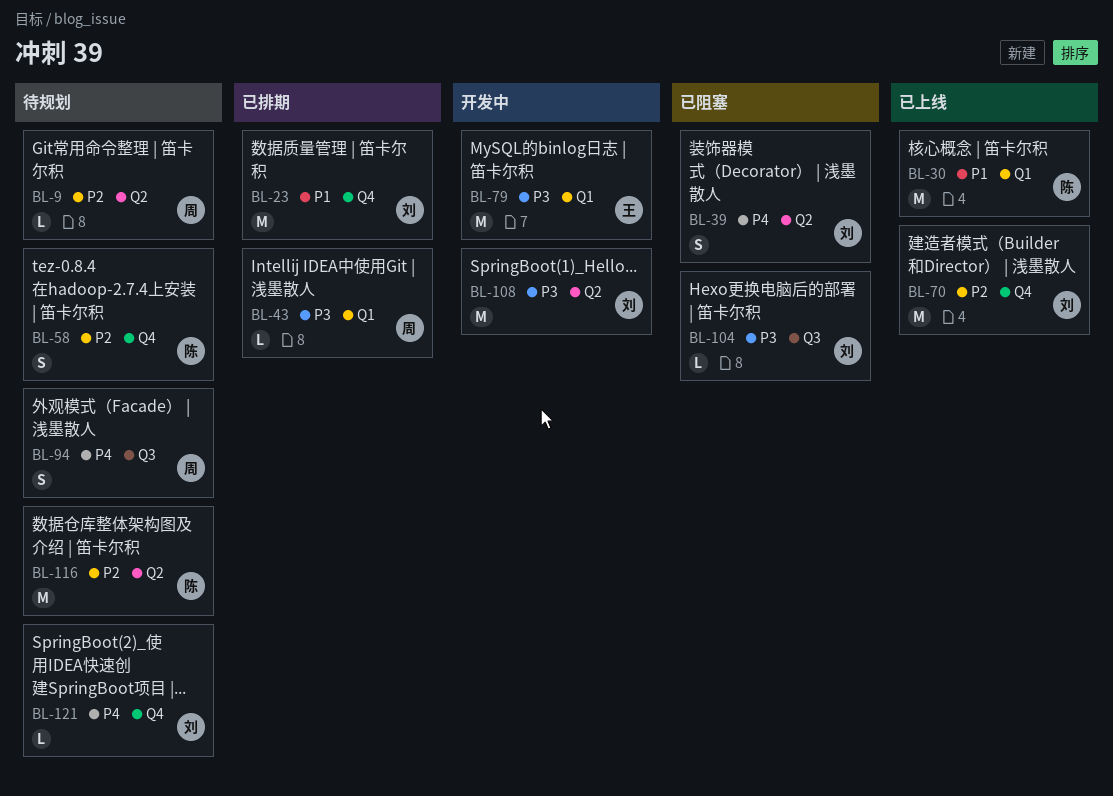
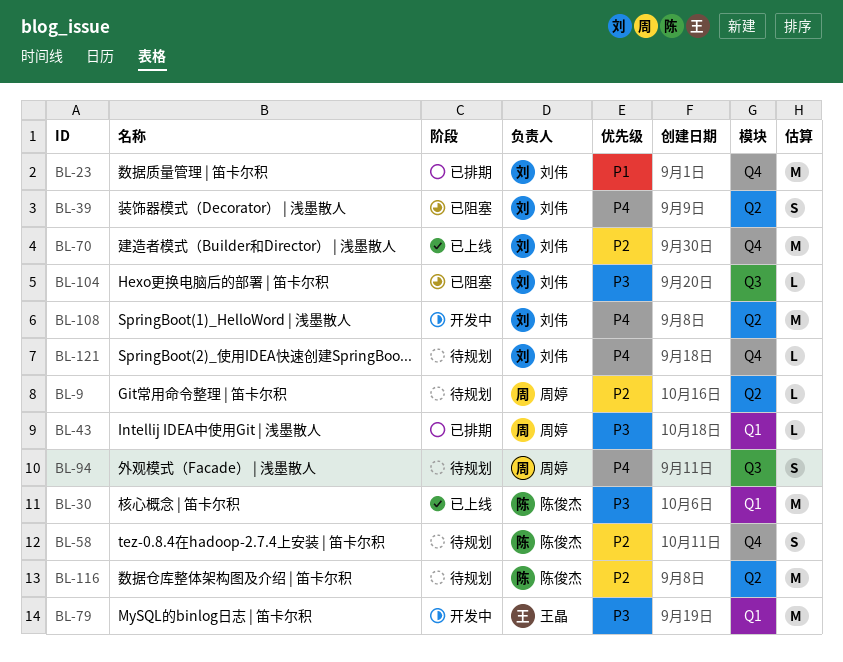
BL-30, priority: P1 -> P3
BL-108, priority: P3 -> P4

